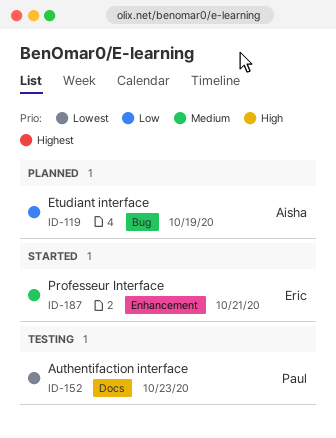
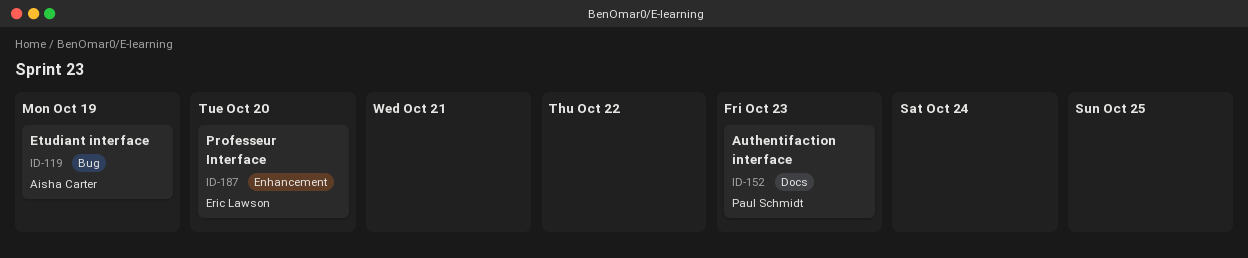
ID-187, due: Oct 21 -> Oct 20

